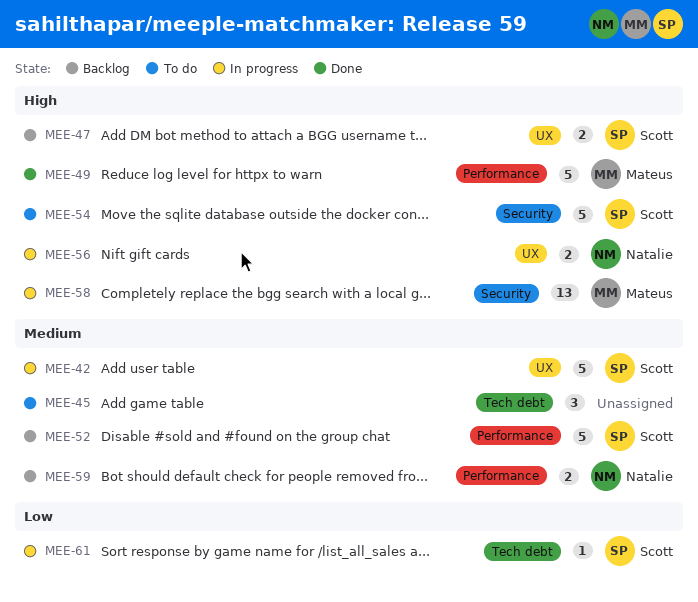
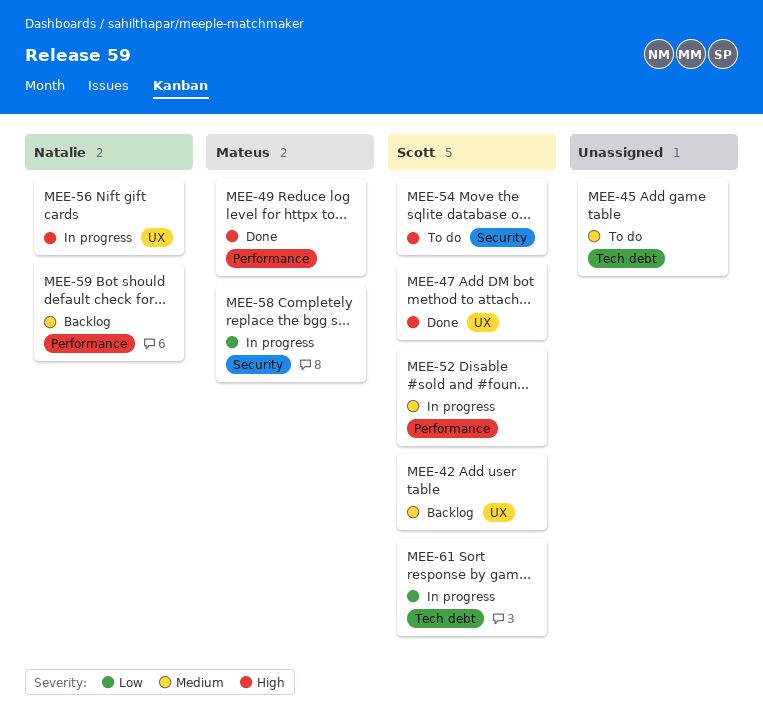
MEE-42, status: In progress -> Backlog
MEE-47, status: Backlog -> Done
MEE-52, status: Backlog -> In progress
MEE-58, priority: High -> Low

